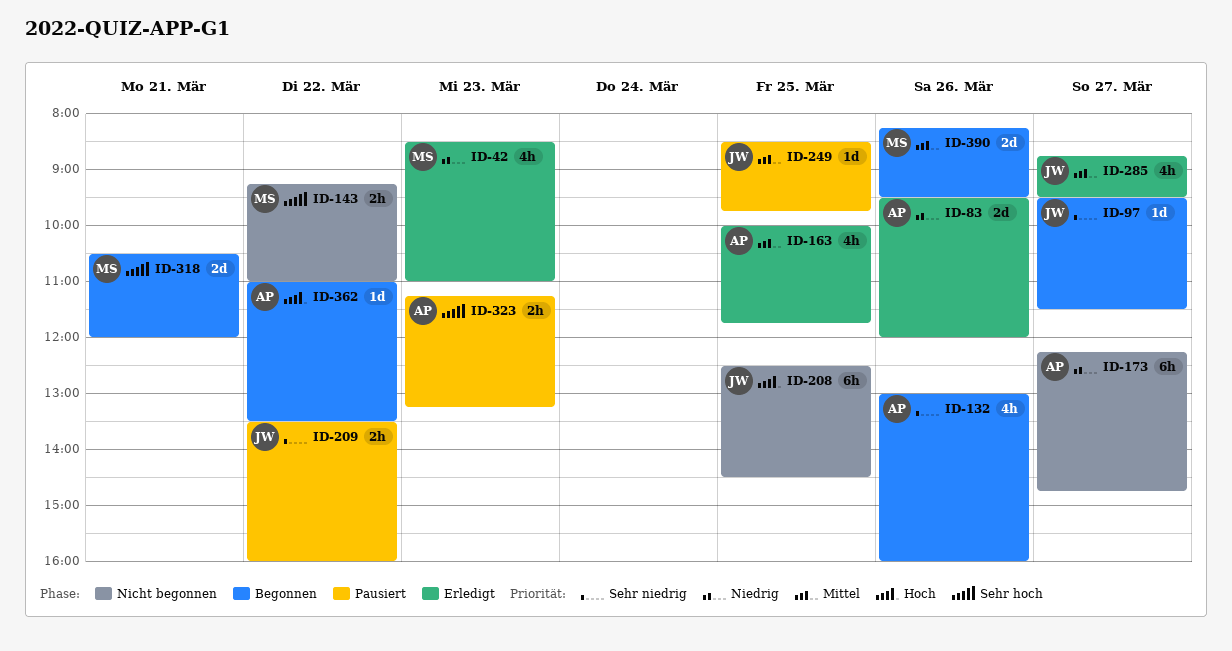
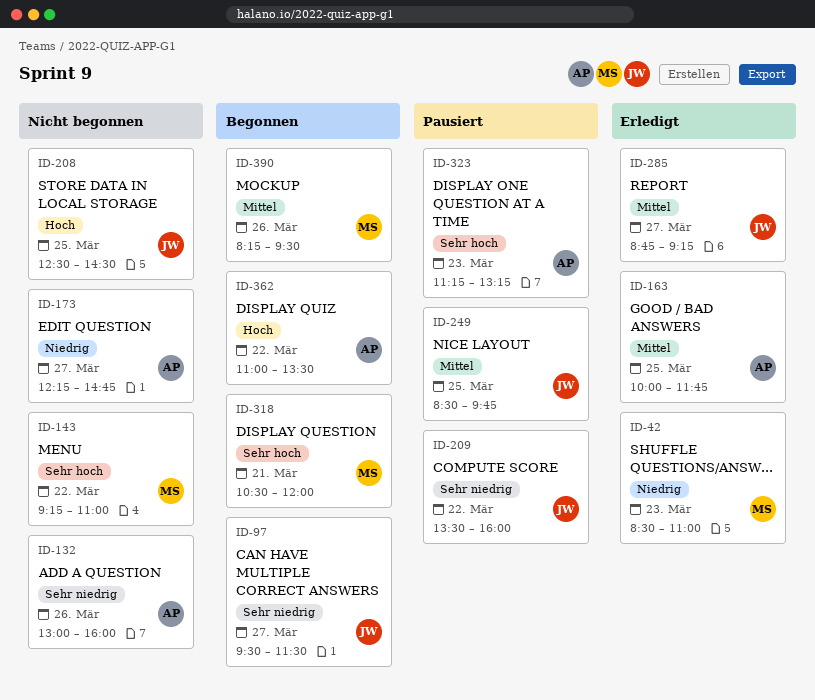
ID-83: present -> none
ID-132, status: Begonnen -> Nicht begonnen
ID-285, ends: 09:30 -> 09:15

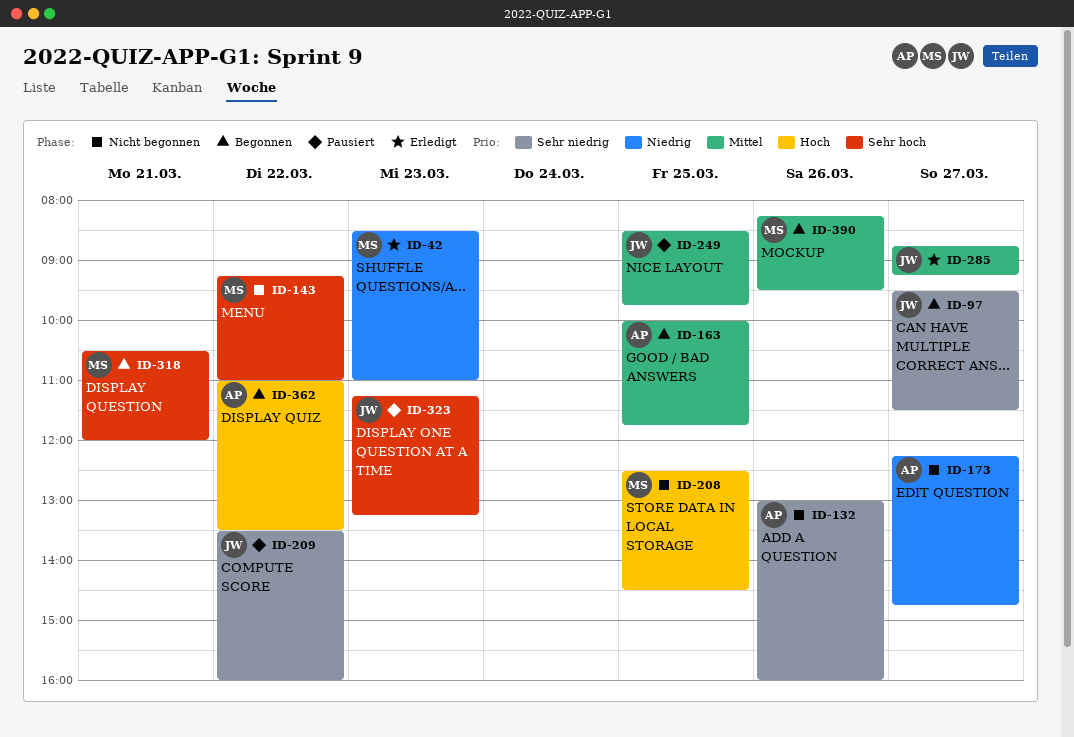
ID-163, status: Erledigt -> Begonnen
ID-208, owner: JW -> MS
ID-323, owner: AP -> JW

